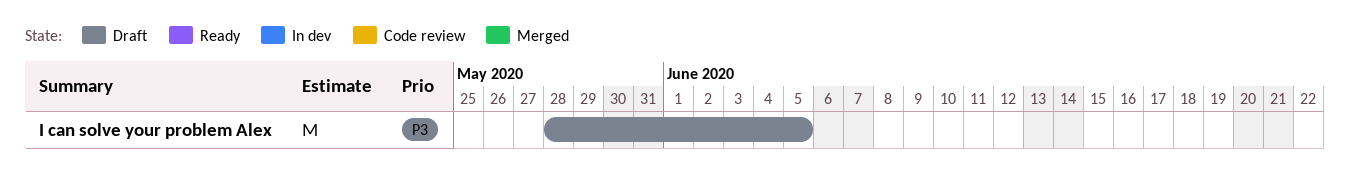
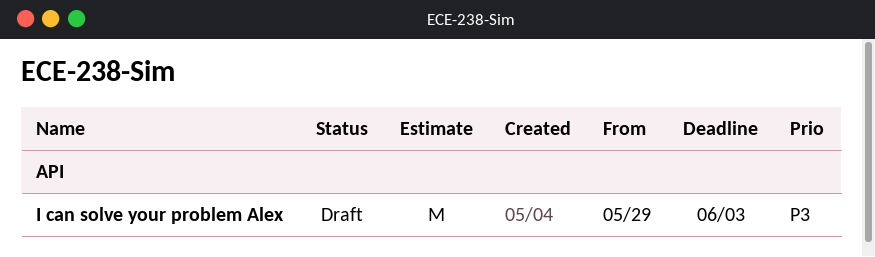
I can solve your problem Alex, start: May 28 -> May 29
I can solve your problem Alex, due: Jun 5 -> Jun 3

